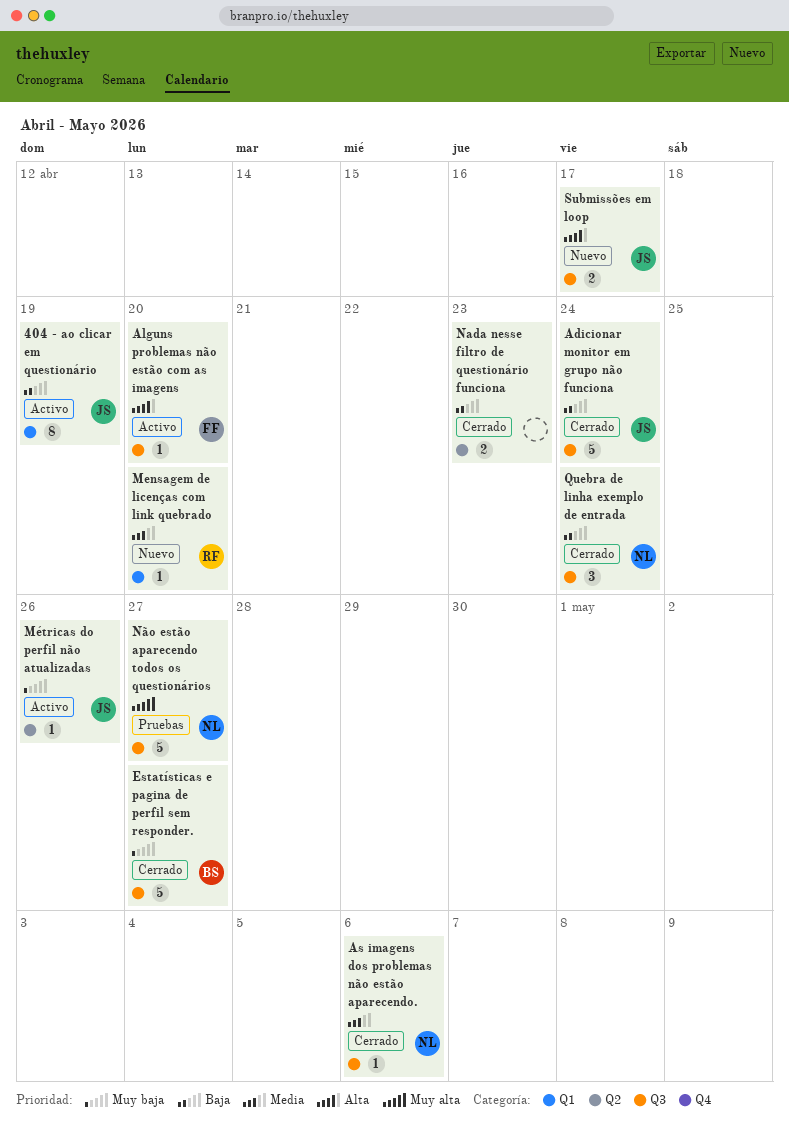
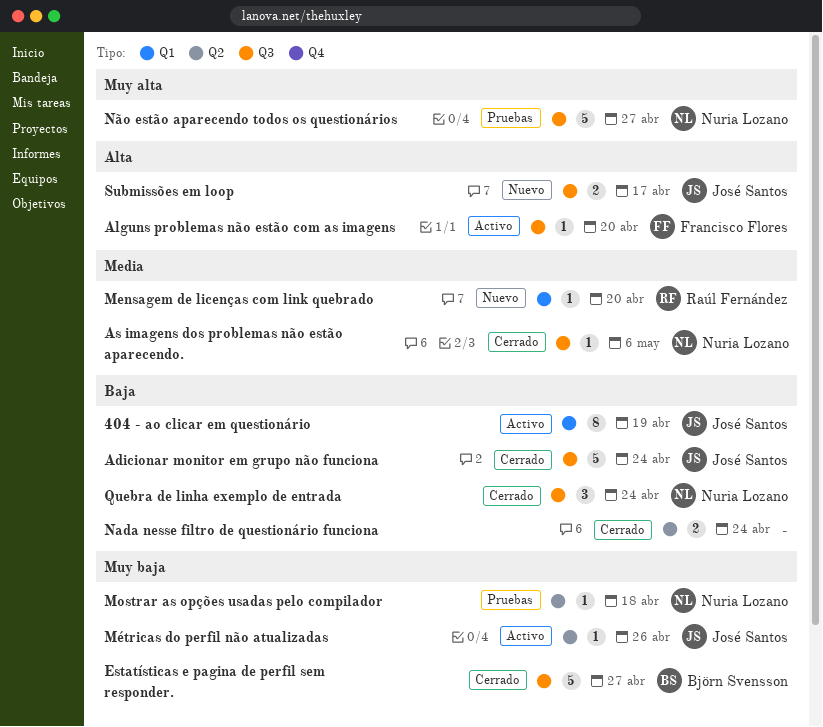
Mostrar as opções usadas pelo compilador: none -> present
Nada nesse filtro de questionário funciona, due: Apr 23 -> Apr 24

